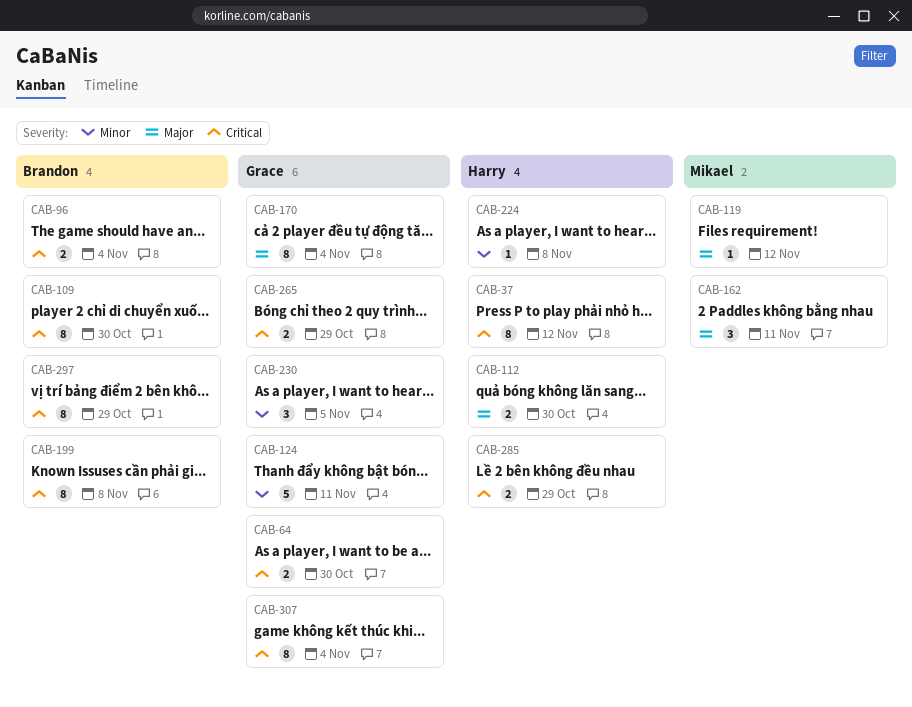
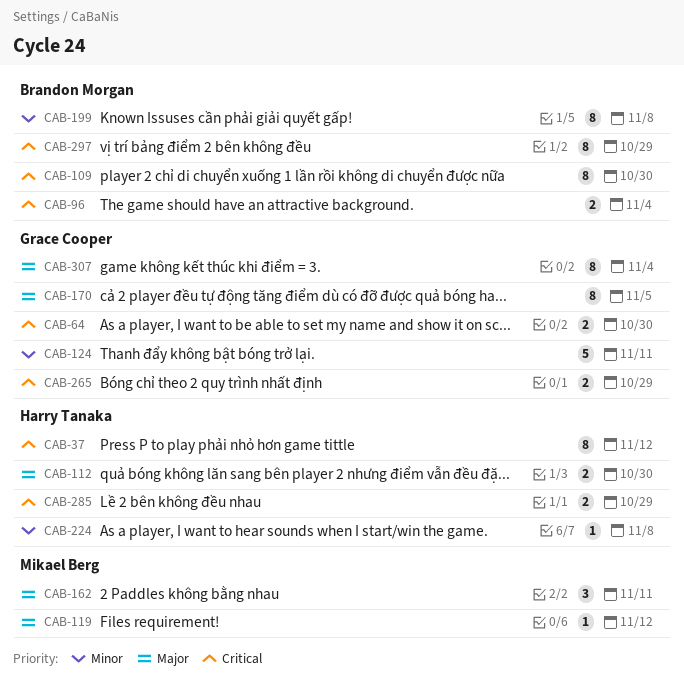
CAB-170, due: Nov 4 -> Nov 5
CAB-199, priority: Critical -> Minor
CAB-230: present -> none
CAB-307, priority: Critical -> Major

